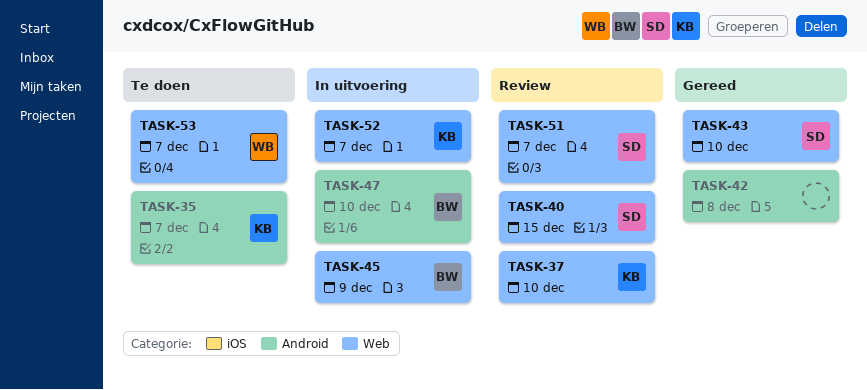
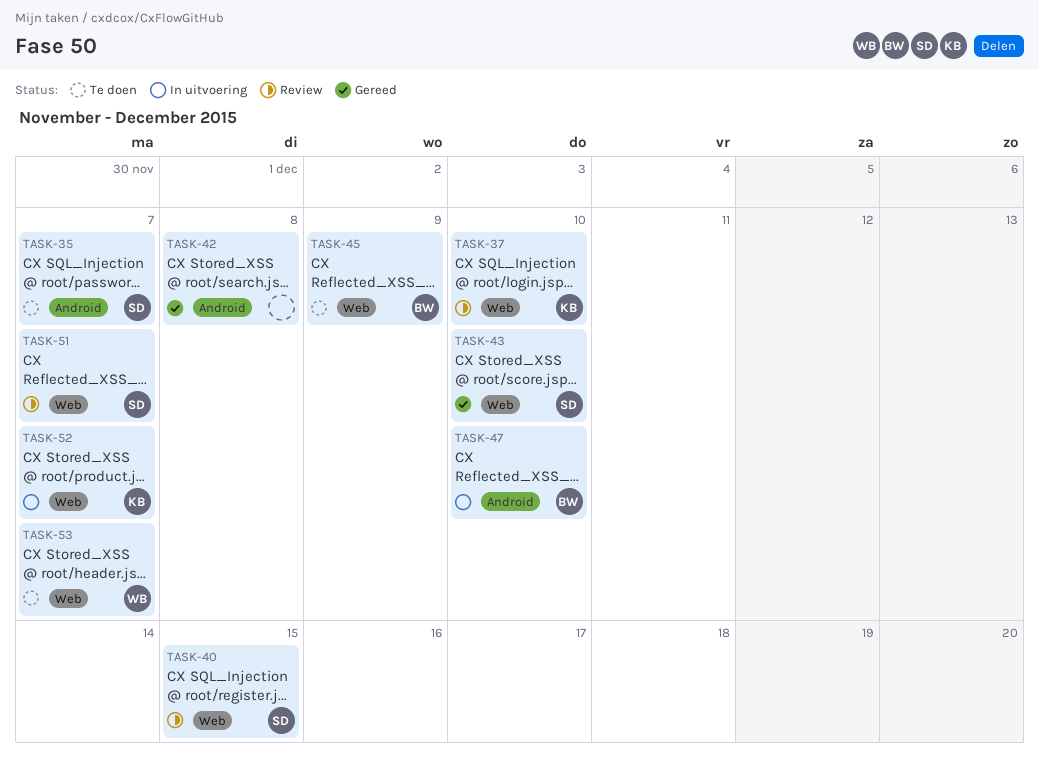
TASK-35, owner: KB -> SD
TASK-45, status: In uitvoering -> Te doen

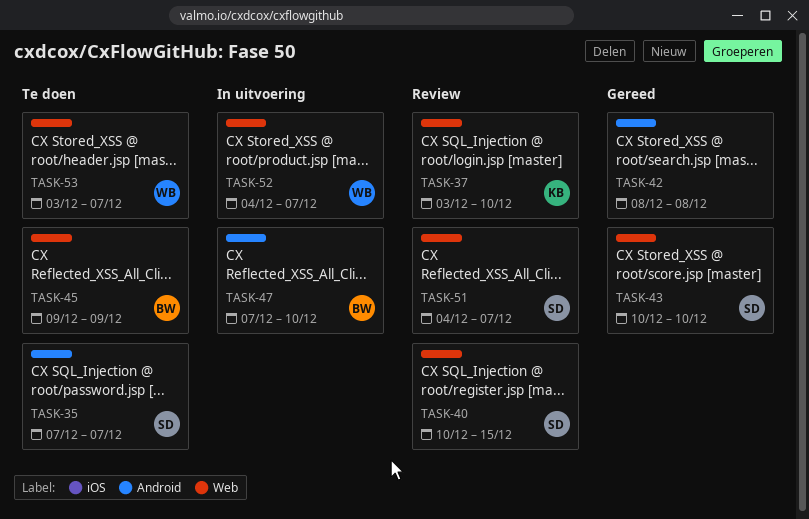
TASK-52, owner: KB -> WB

